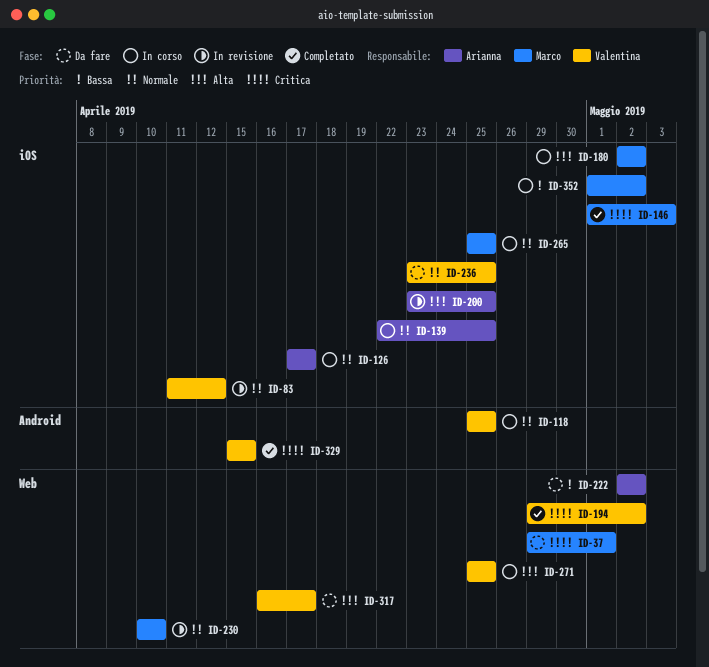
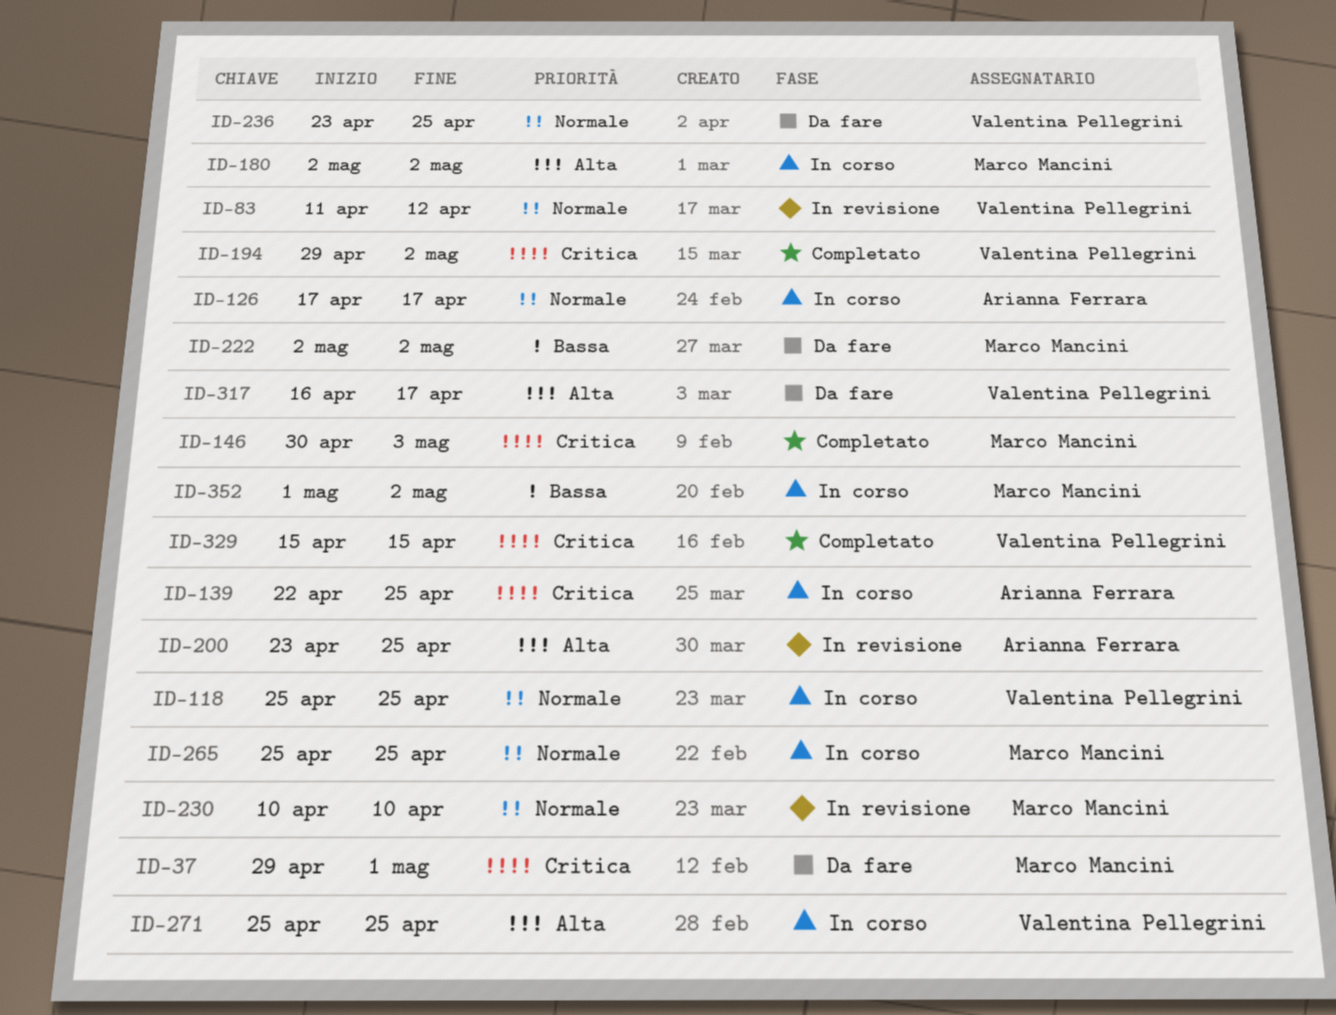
ID-139, priority: Normale -> Critica
ID-146, start: May 1 -> Apr 30
ID-222, owner: Arianna Ferrara -> Marco Mancini

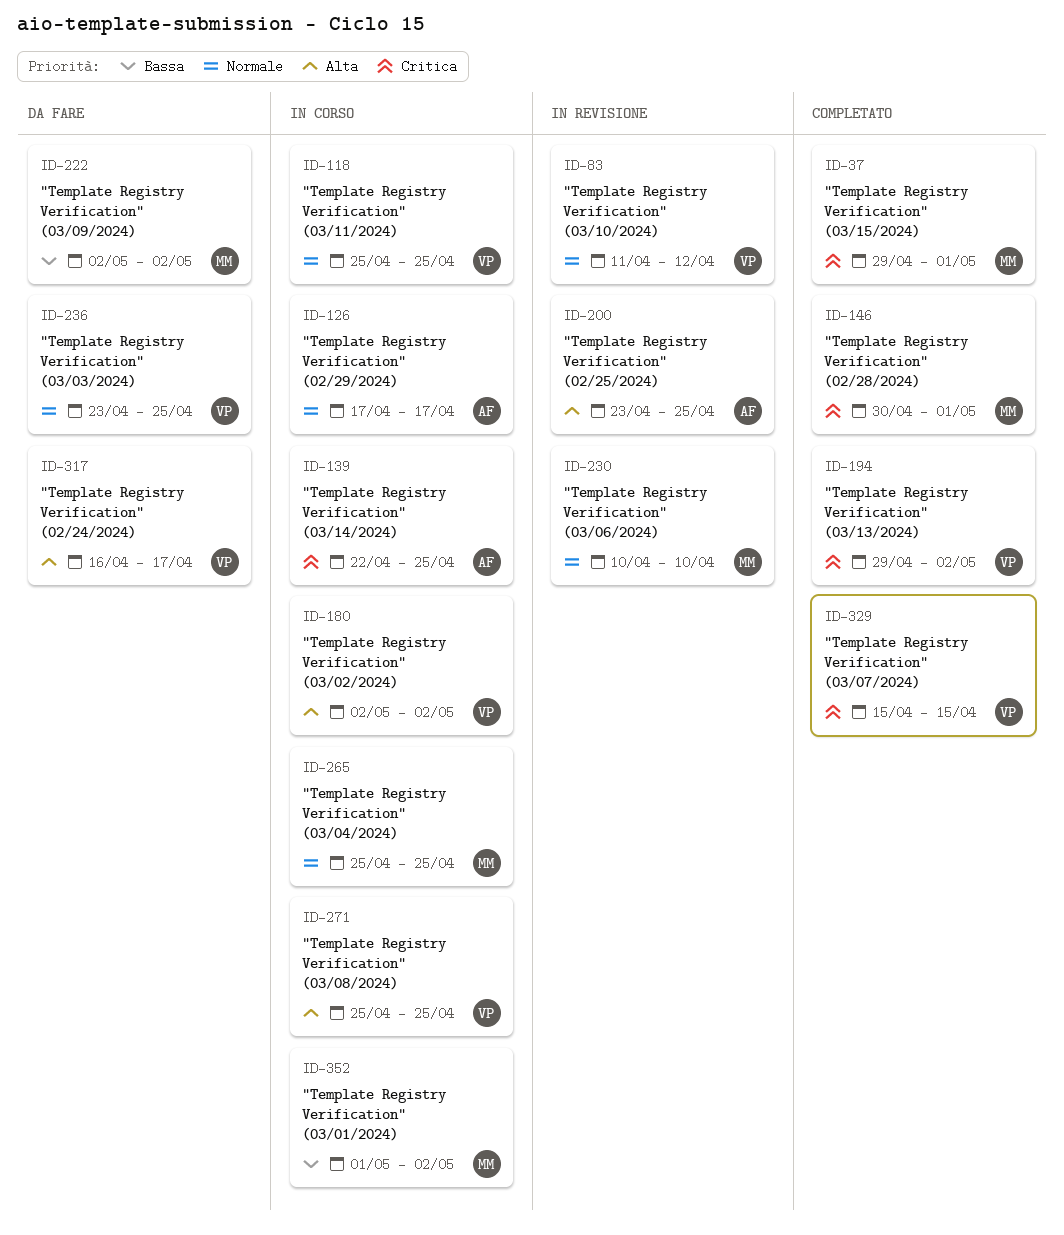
ID-37, status: Da fare -> Completato
ID-146, due: May 3 -> May 1
ID-180, owner: Marco Mancini -> Valentina Pellegrini

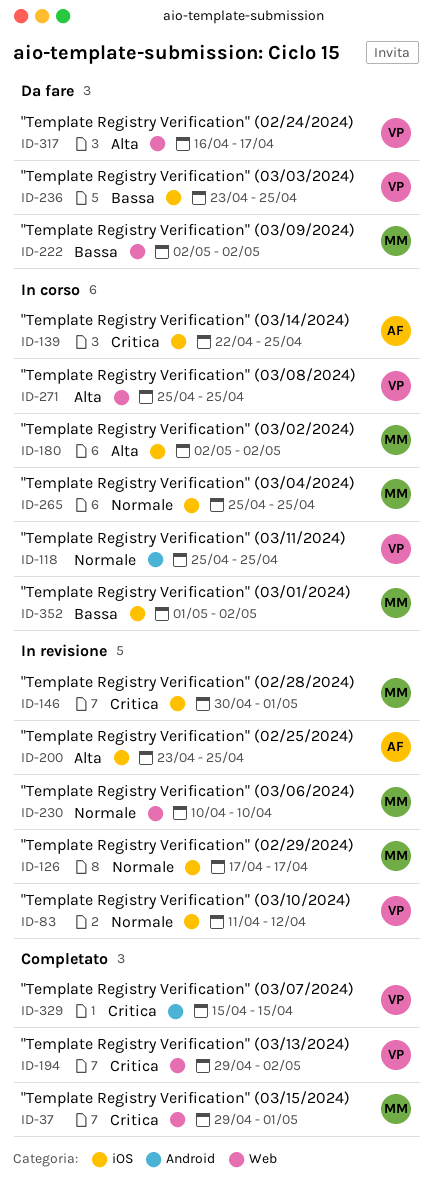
ID-126, status: In corso -> In revisione
ID-126, owner: AF -> MM
ID-146, status: Completato -> In revisione
ID-180, owner: VP -> MM
ID-236, priority: Normale -> Bassa

